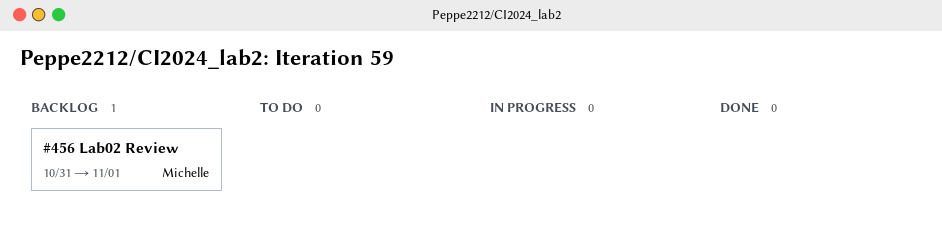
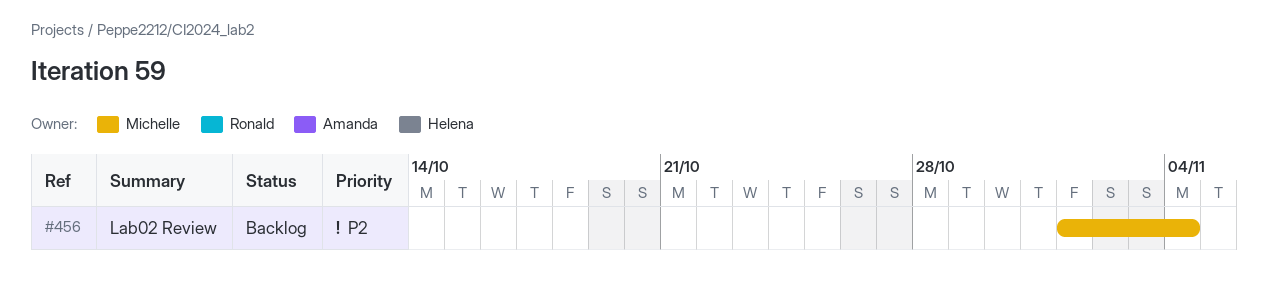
#456, start: Oct 31 -> Nov 1
#456, due: Nov 1 -> Nov 4

